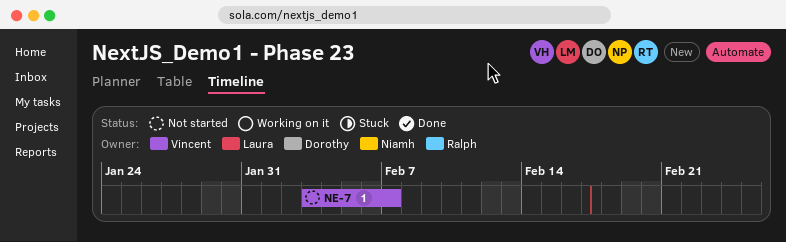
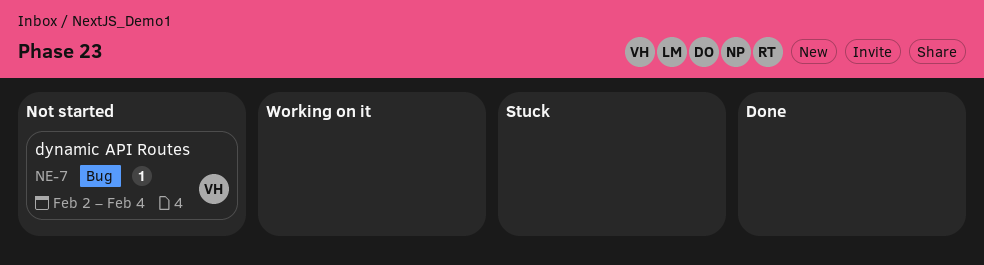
NE-7, start: Feb 3 -> Feb 2
NE-7, due: Feb 7 -> Feb 4

